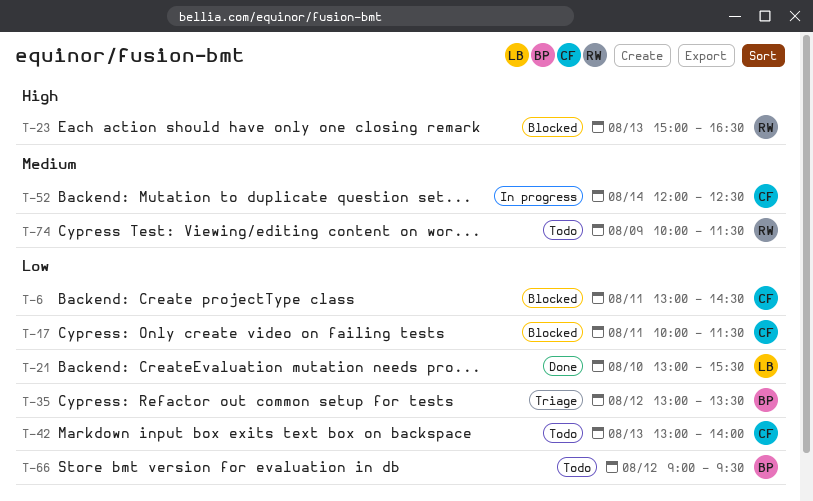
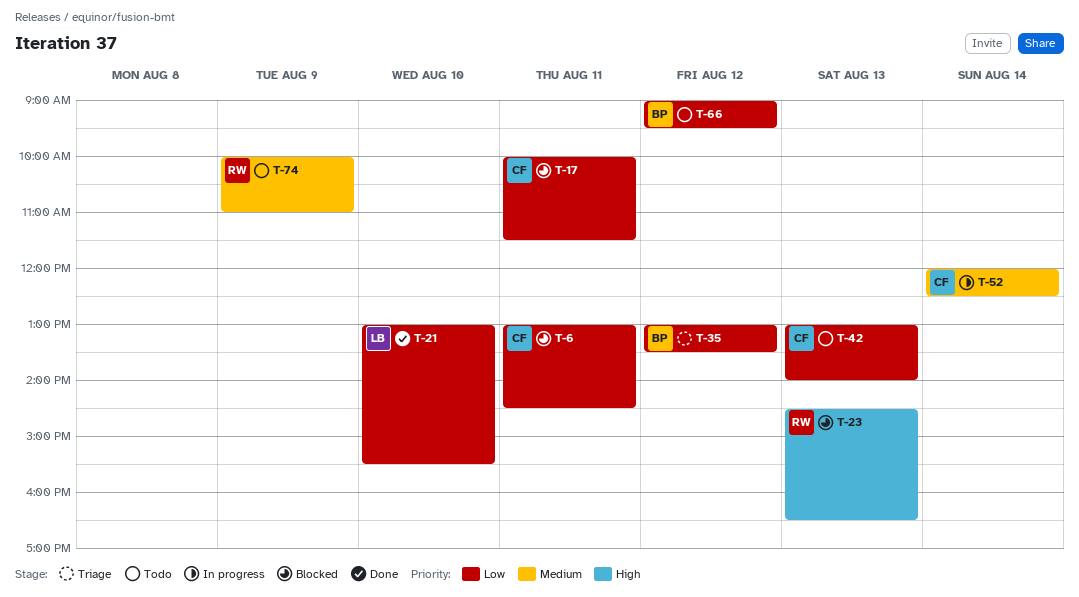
T-23, begins: 15:00 -> 14:30
T-74, ends: 11:30 -> 11:00

